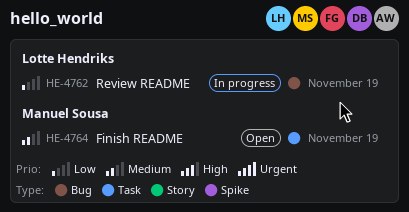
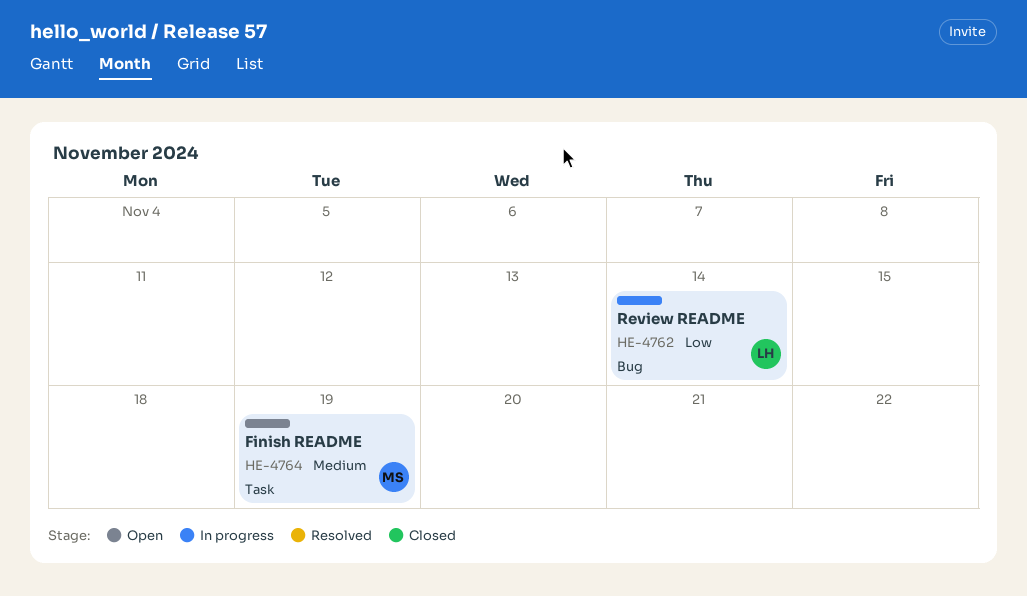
HE-4762, due: Nov 19 -> Nov 14

